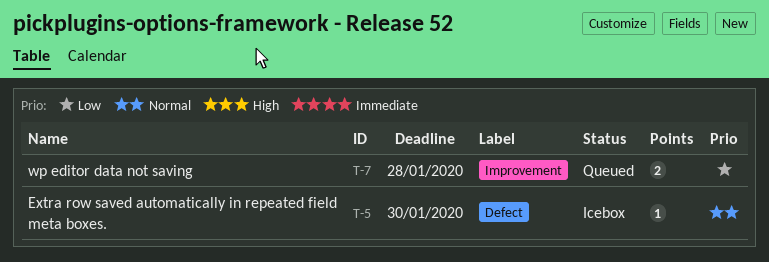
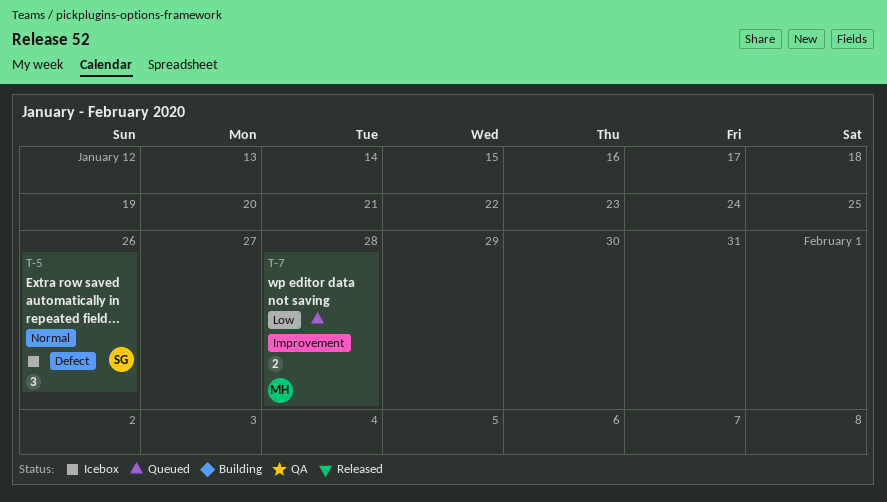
T-5, estimate: 1 -> 3
T-5, due: Jan 30 -> Jan 26

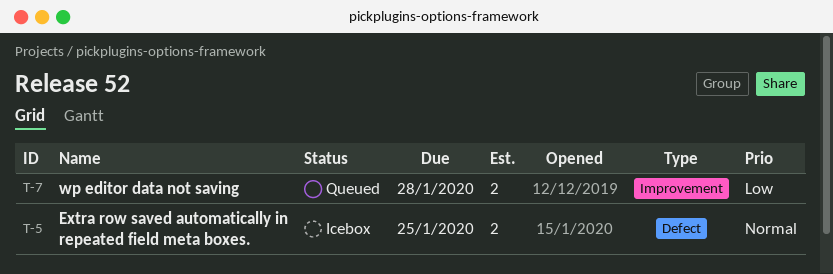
T-5, estimate: 3 -> 2
T-5, due: Jan 26 -> Jan 25

